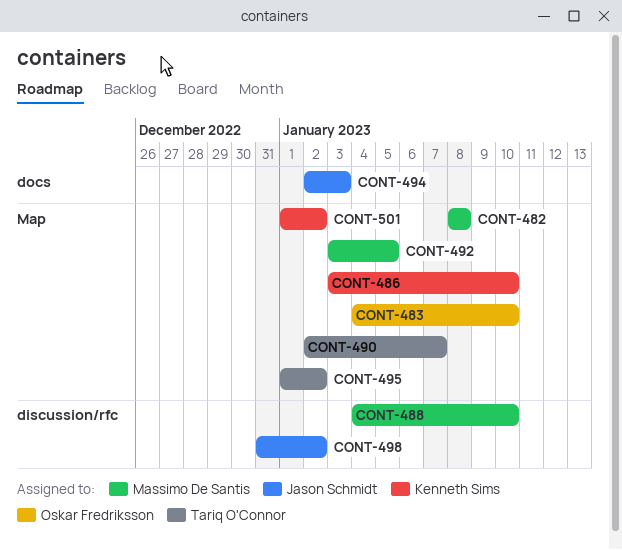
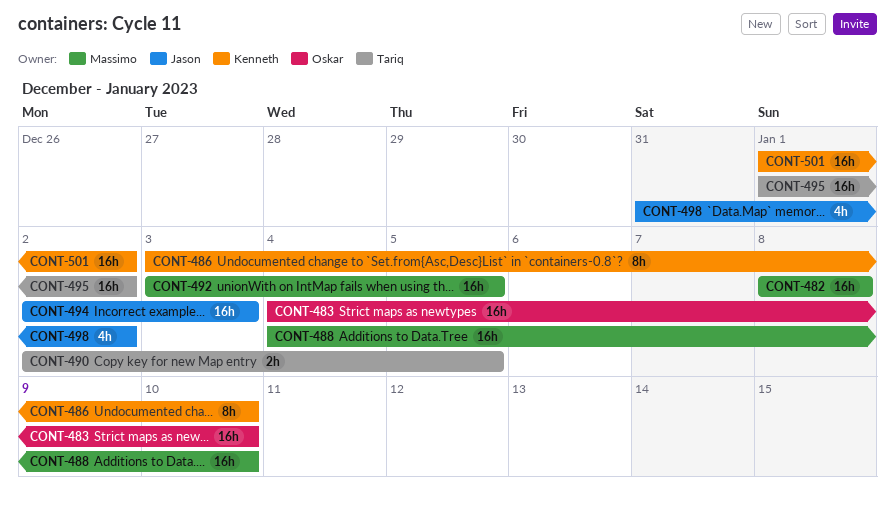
CONT-490, due: Jan 7 -> Jan 5

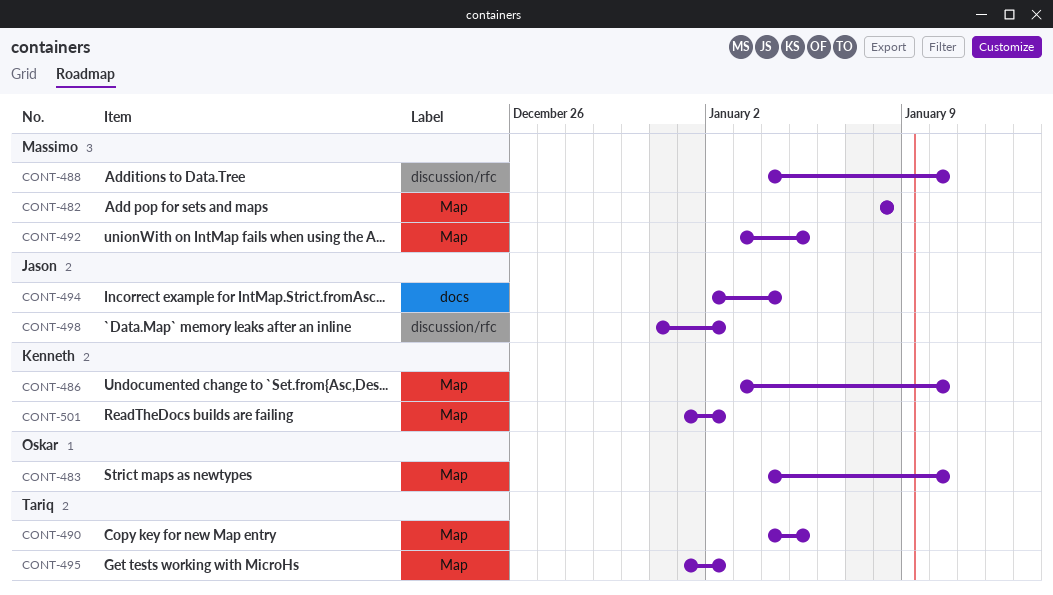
CONT-490, start: Jan 2 -> Jan 4
CONT-494, due: Jan 3 -> Jan 4

